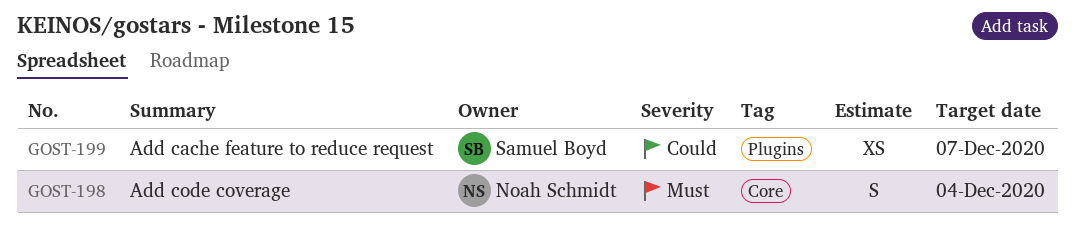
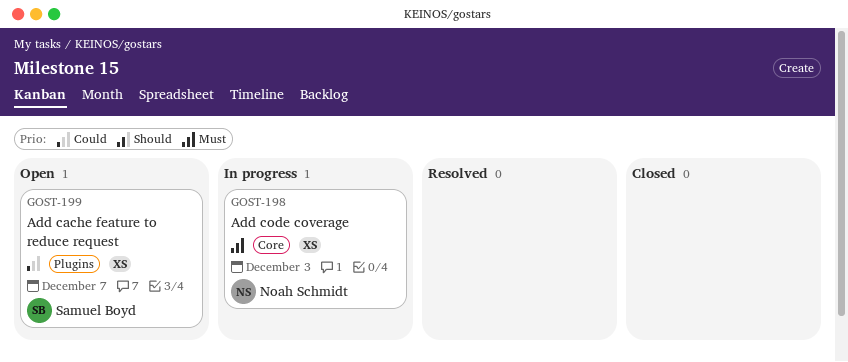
GOST-198, estimate: S -> XS
GOST-198, due: Dec 4 -> Dec 3

